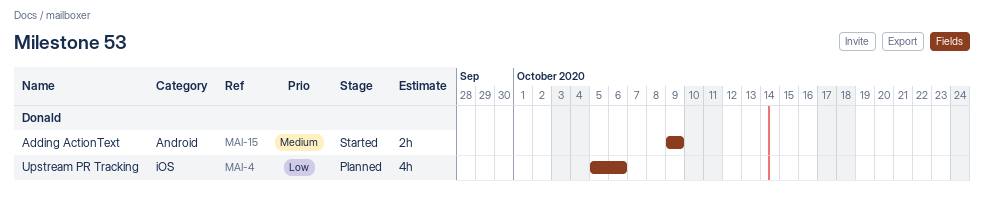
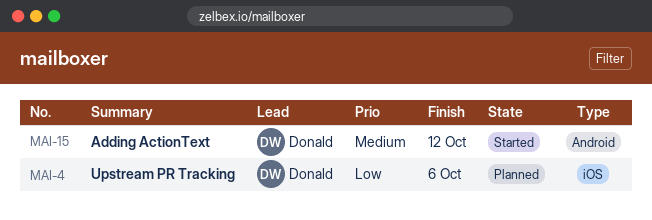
MAI-15, due: Oct 9 -> Oct 12

